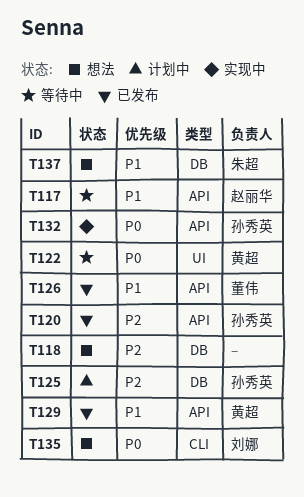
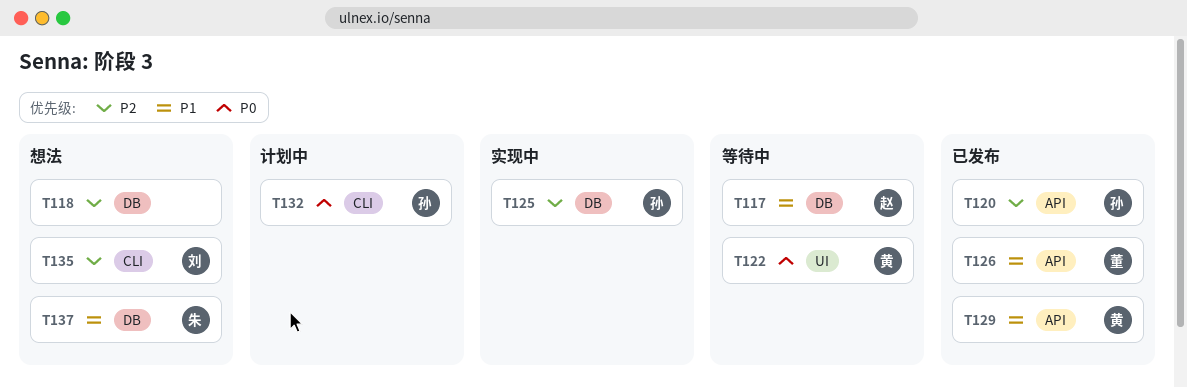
T117, label: API -> DB
T125, status: 计划中 -> 实现中
T132, status: 实现中 -> 计划中
T132, label: API -> CLI
T135, priority: P0 -> P2

